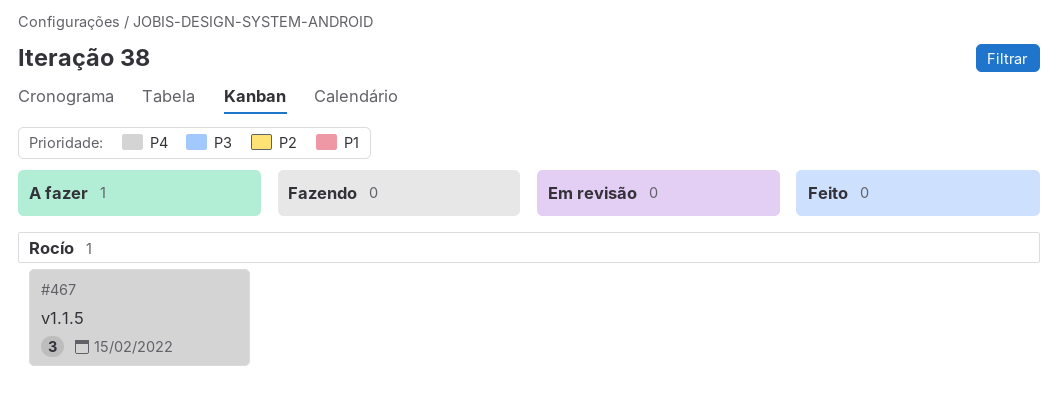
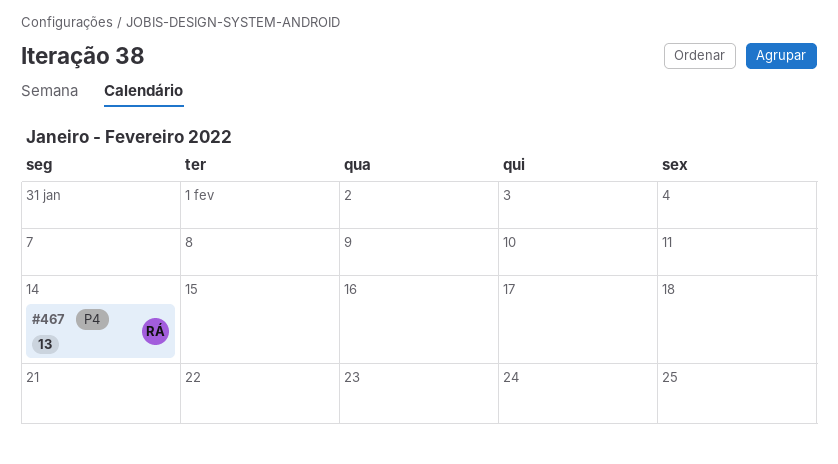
#467, estimate: 3 -> 13
#467, due: Feb 15 -> Feb 14

